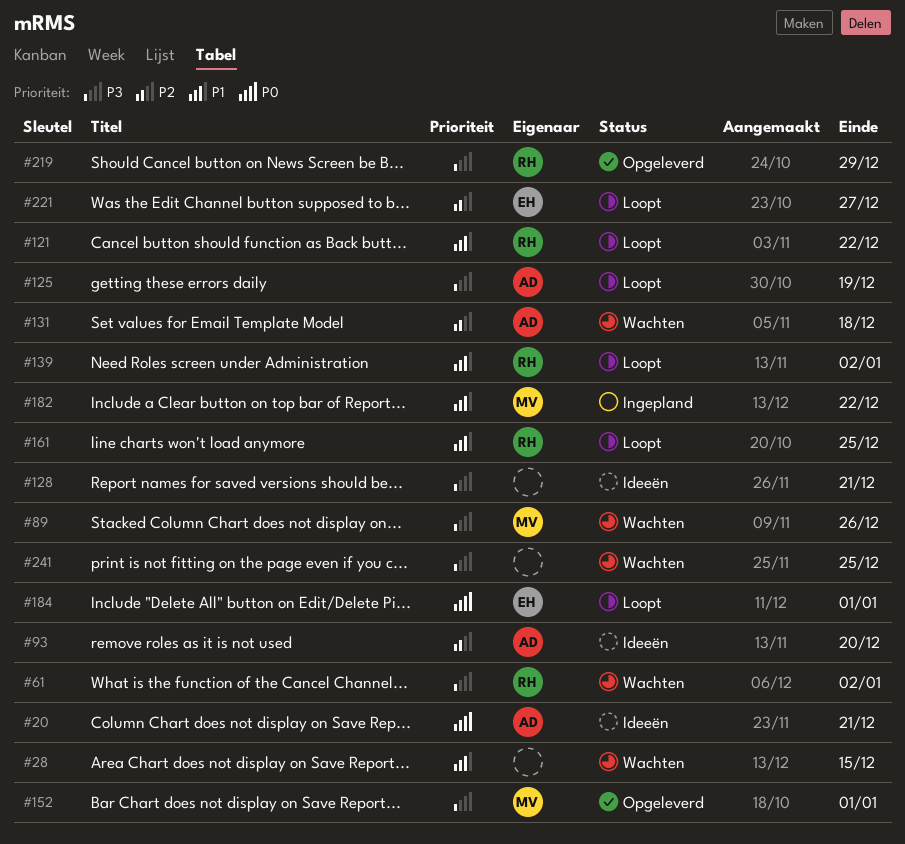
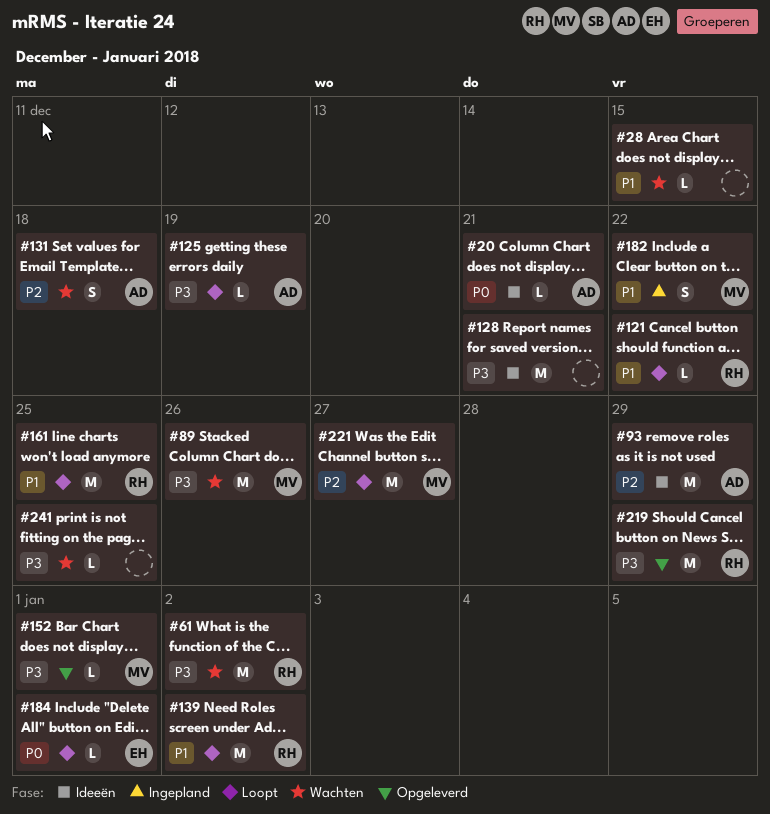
#93, due: Dec 20 -> Dec 29
#221, owner: EH -> MV

